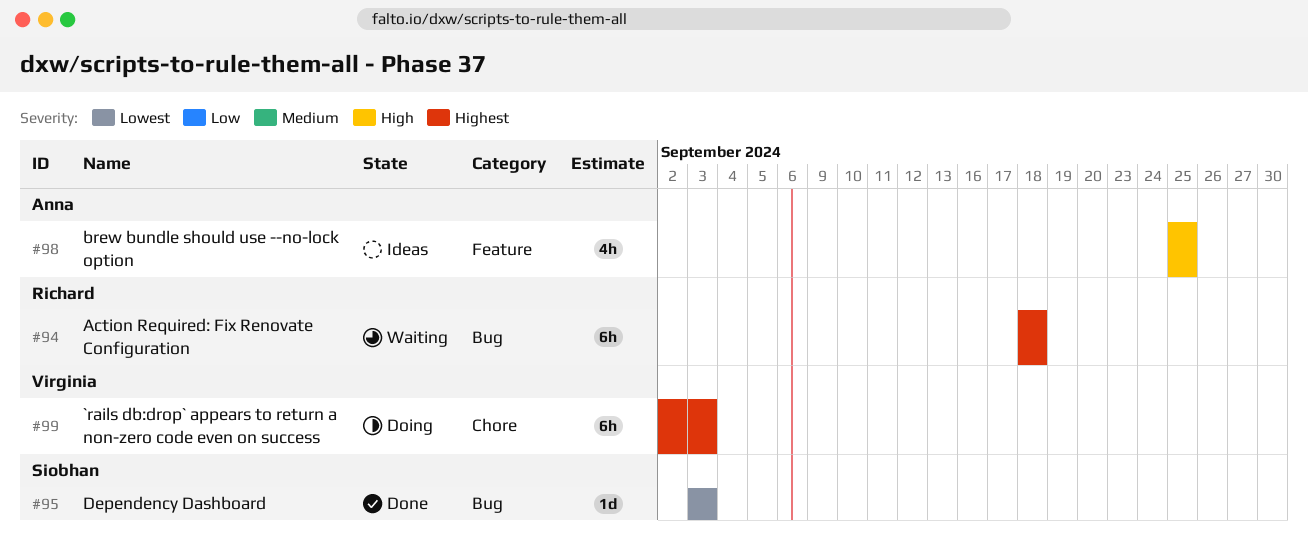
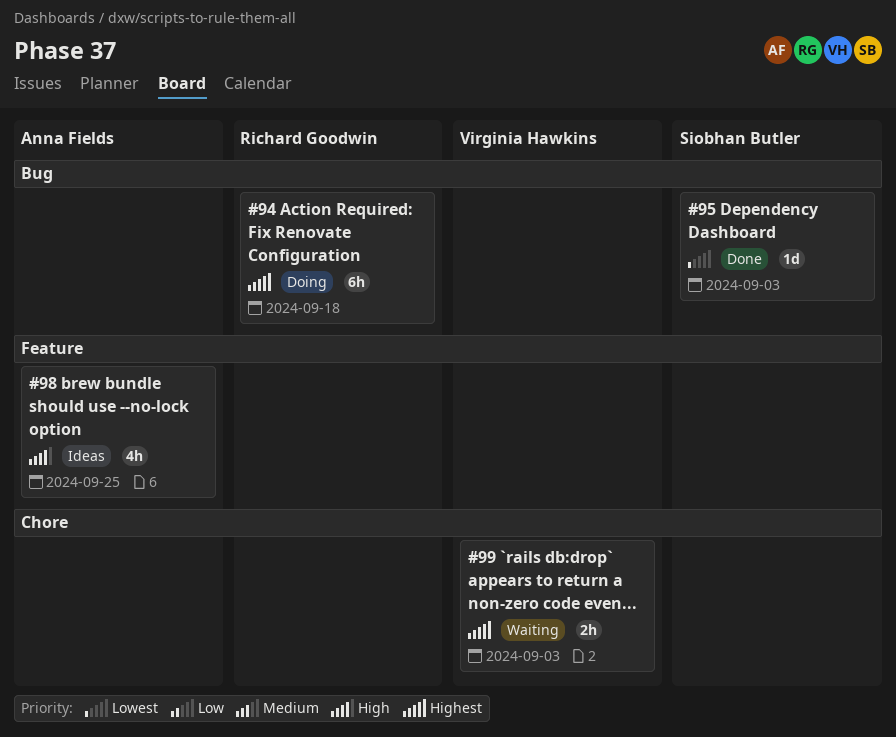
#94, status: Waiting -> Doing
#99, status: Doing -> Waiting
#99, estimate: 6h -> 2h

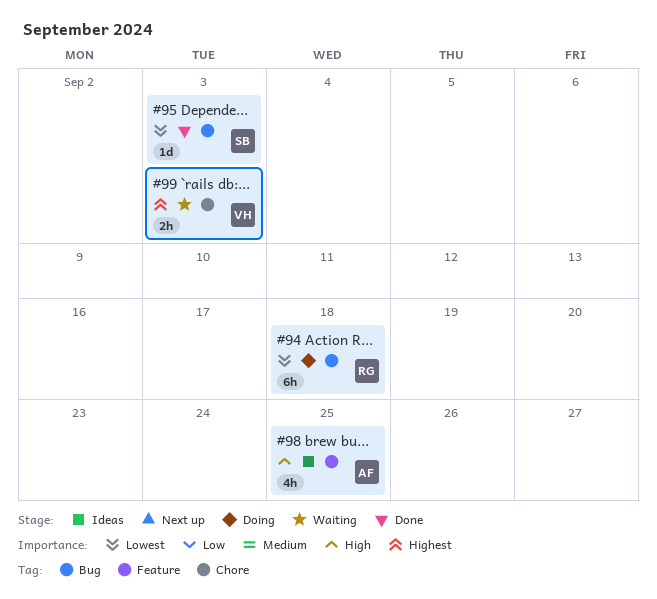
#94, priority: Highest -> Lowest

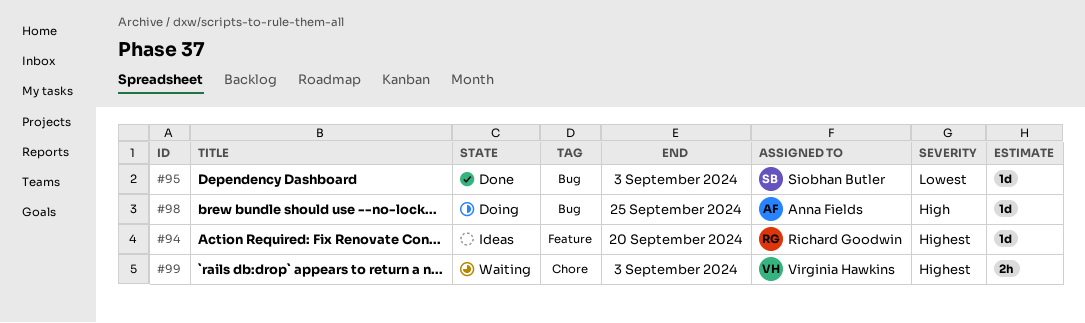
#94, status: Doing -> Ideas
#94, priority: Lowest -> Highest
#94, label: Bug -> Feature
#94, estimate: 6h -> 1d
#94, due: Sep 18 -> Sep 20
#98, status: Ideas -> Doing
#98, label: Feature -> Bug
#98, estimate: 4h -> 1d

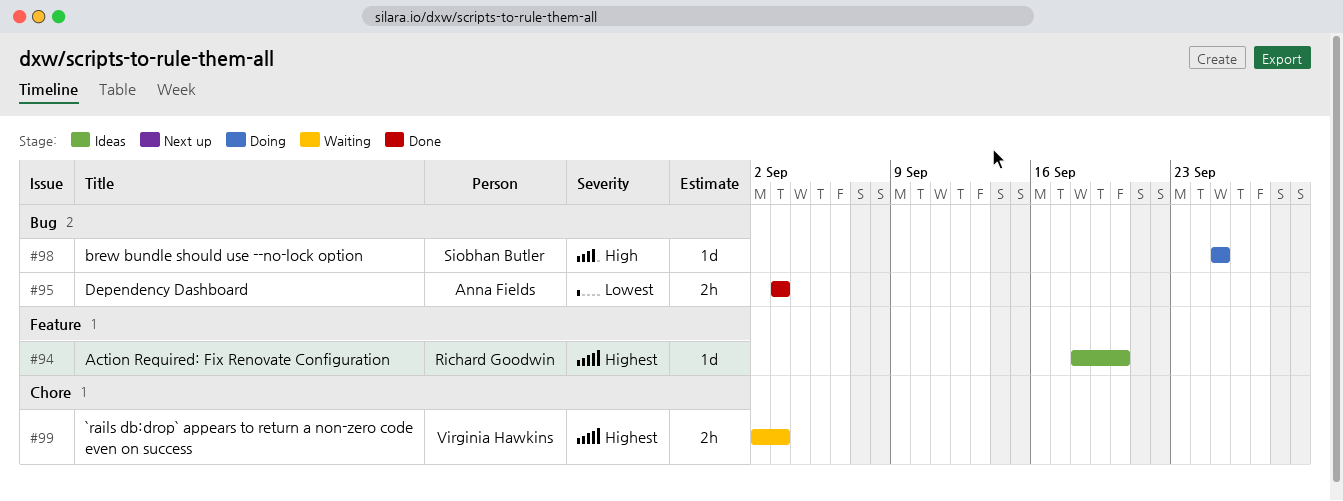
#95, owner: Siobhan Butler -> Anna Fields
#95, estimate: 1d -> 2h
#98, owner: Anna Fields -> Siobhan Butler

